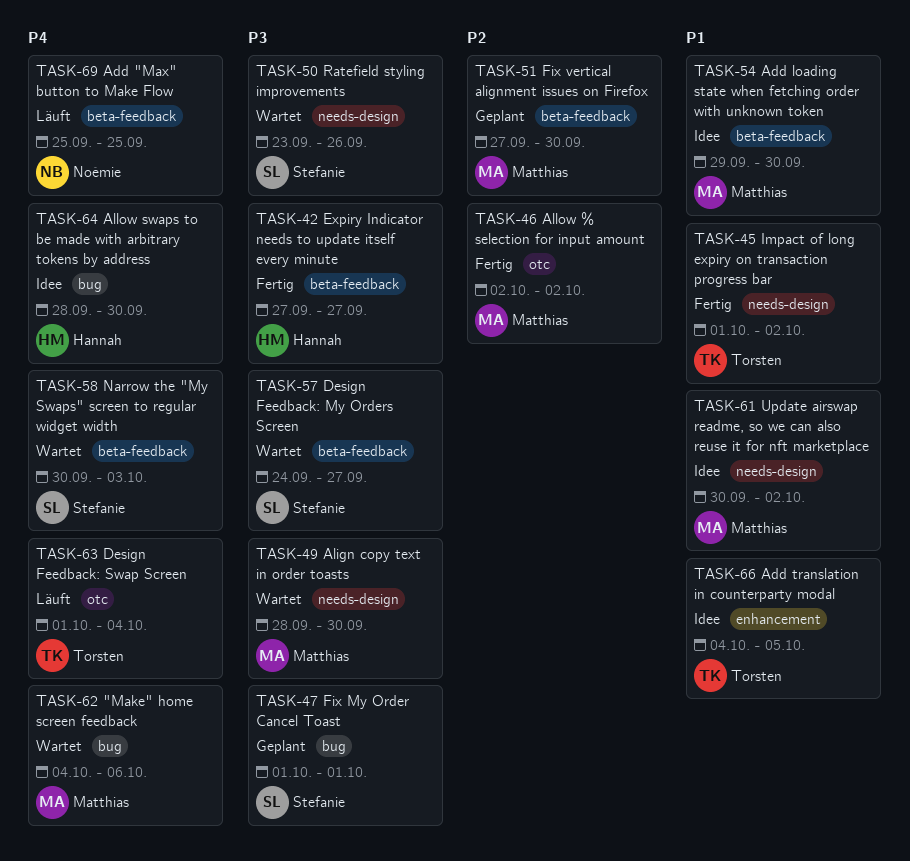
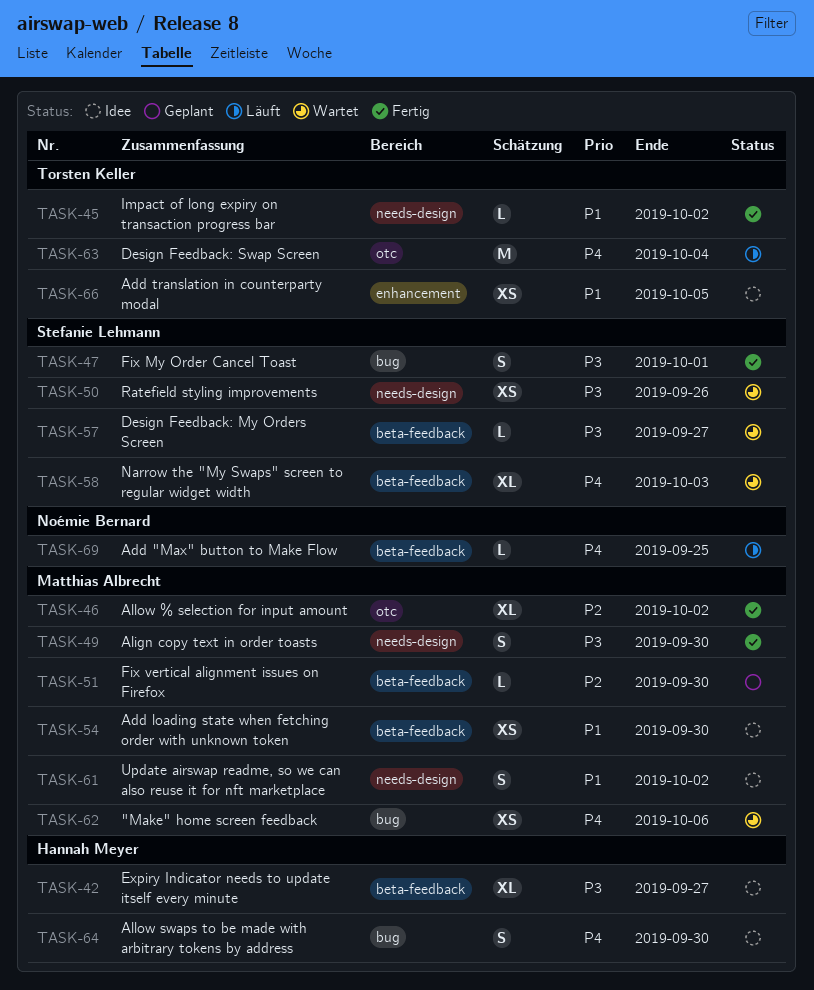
TASK-42, status: Fertig -> Idee
TASK-47, status: Geplant -> Fertig
TASK-49, status: Wartet -> Fertig

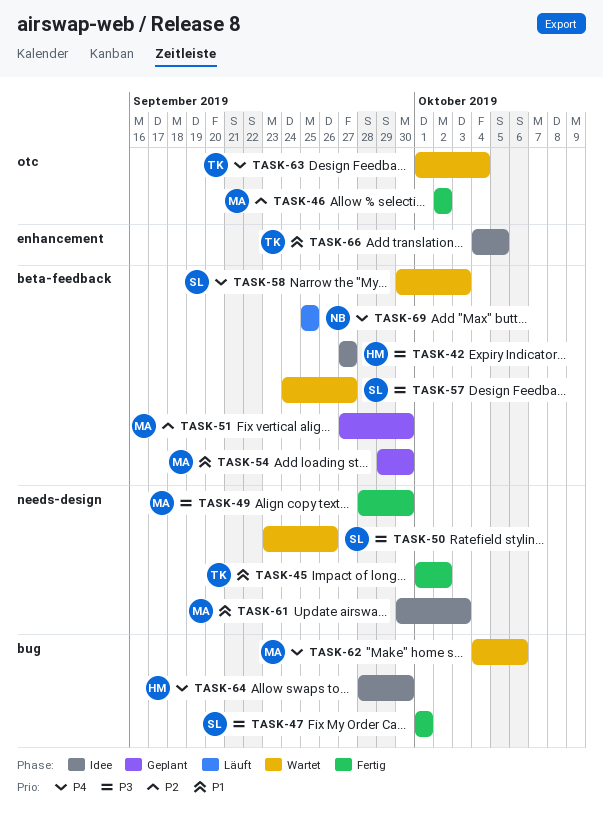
TASK-54, status: Idee -> Geplant
TASK-61, due: Oct 2 -> Oct 3
TASK-63, status: Läuft -> Wartet

